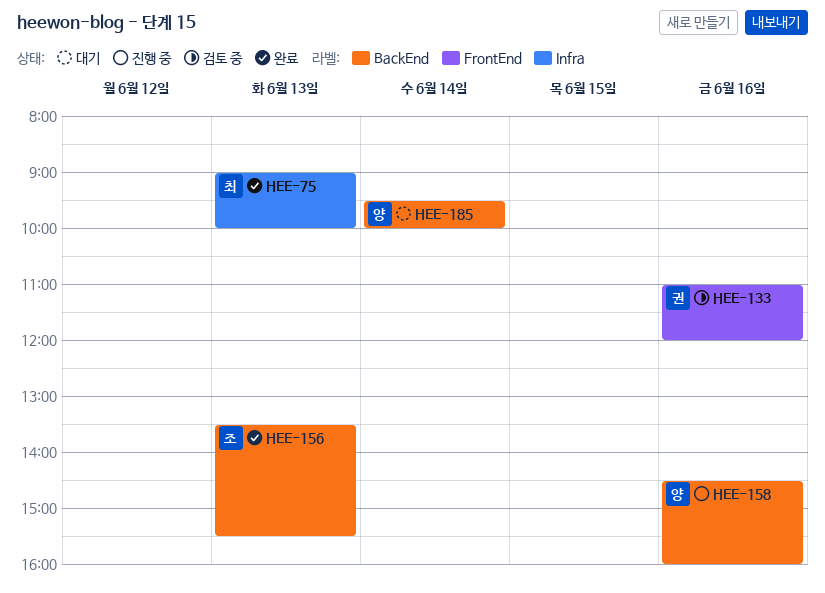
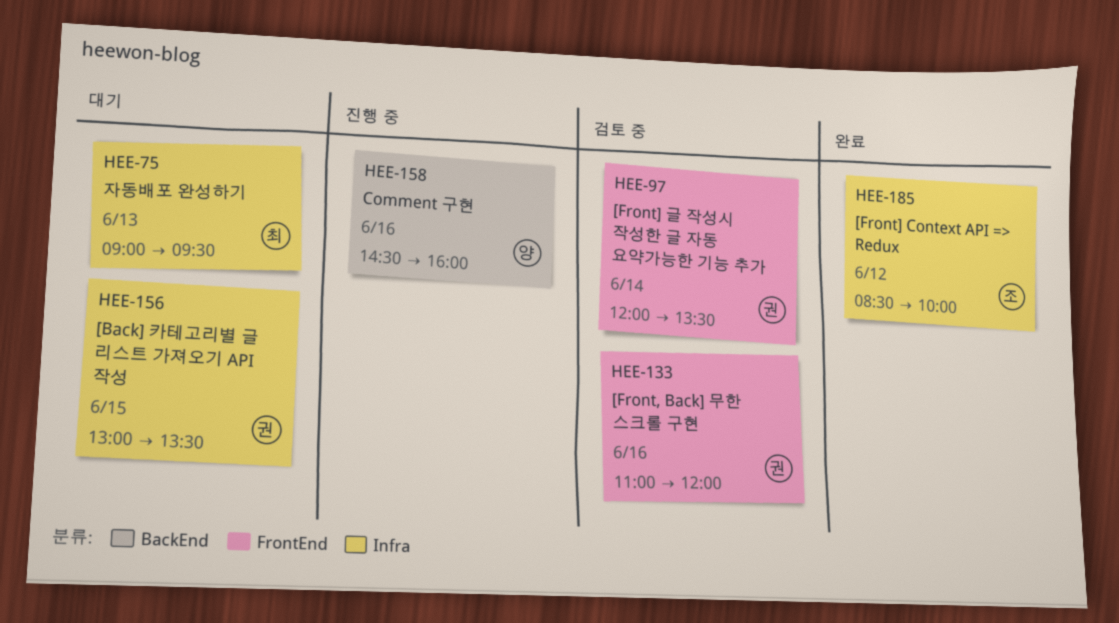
HEE-75, status: 완료 -> 대기
HEE-75, ends: 10:00 -> 09:30
HEE-97: none -> present
HEE-156, status: 완료 -> 대기
HEE-156, owner: 조 -> 권
HEE-156, label: BackEnd -> Infra
HEE-156, day: Jun 13 -> Jun 15
HEE-156, begins: 13:30 -> 13:00
HEE-156, ends: 15:30 -> 13:30
HEE-185, status: 대기 -> 완료
HEE-185, owner: 양 -> 조
HEE-185, label: BackEnd -> Infra
HEE-185, day: Jun 14 -> Jun 12
HEE-185, begins: 09:30 -> 08:30

